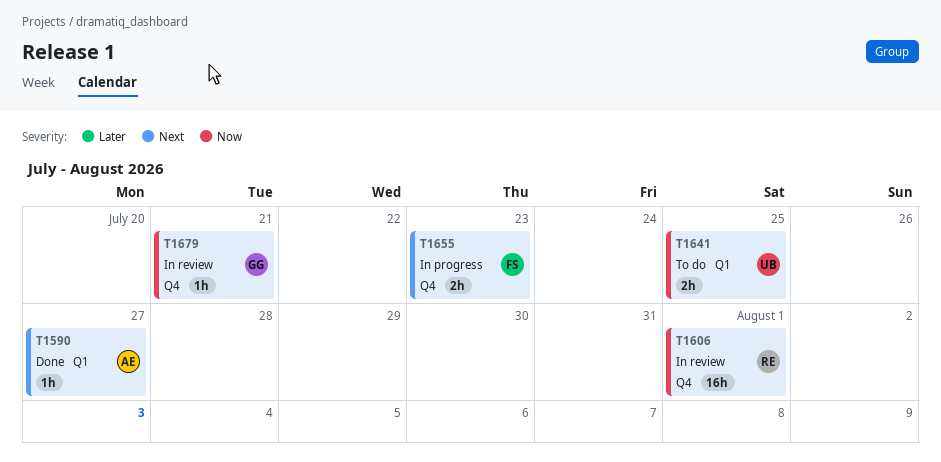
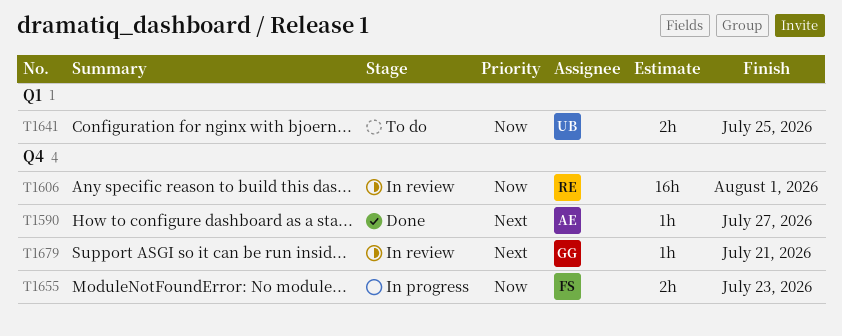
T1590, label: Q1 -> Q4
T1655, priority: Next -> Now
T1679, priority: Now -> Next

